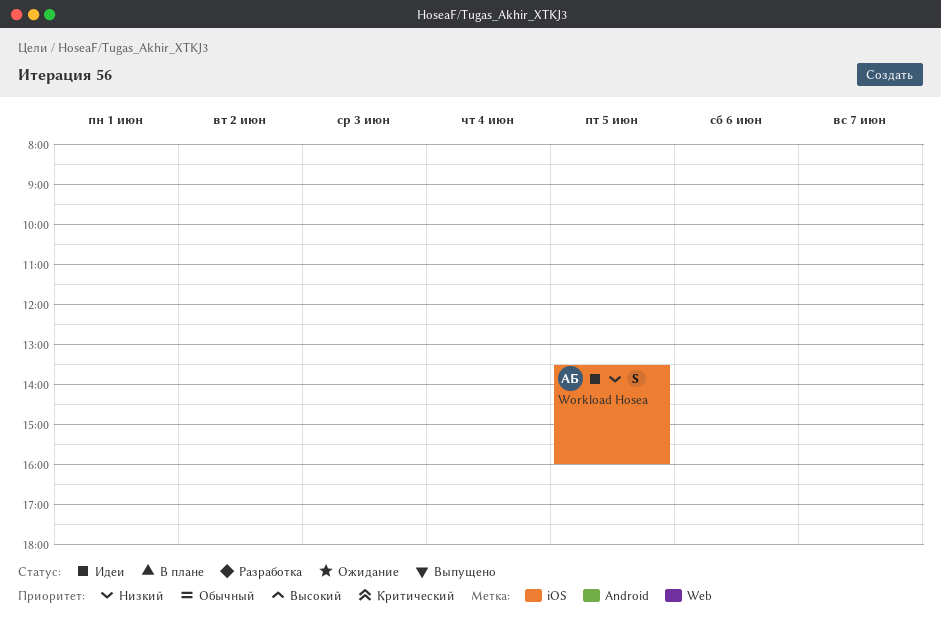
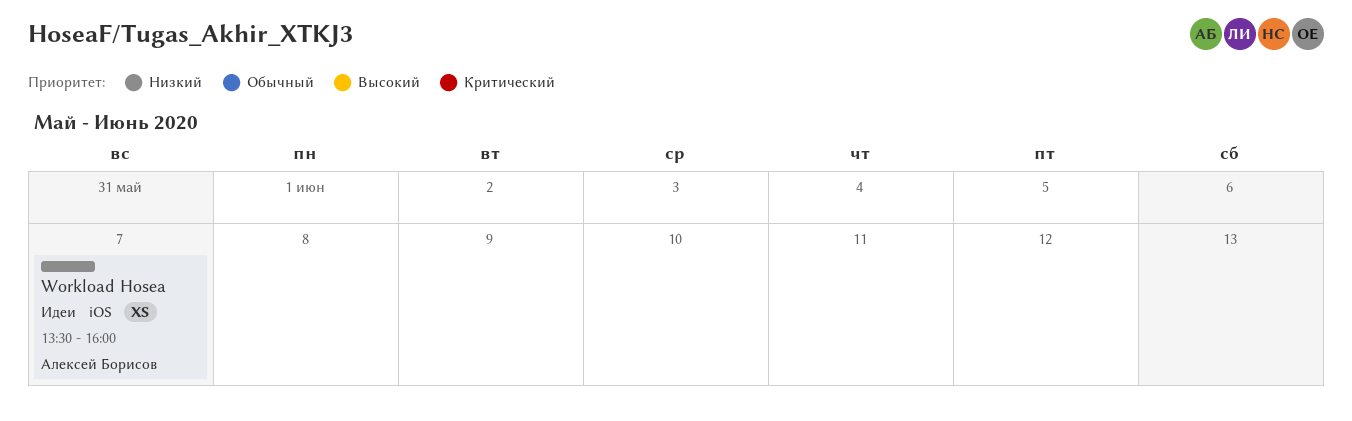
Workload Hosea, estimate: S -> XS
Workload Hosea, day: Jun 5 -> Jun 7

